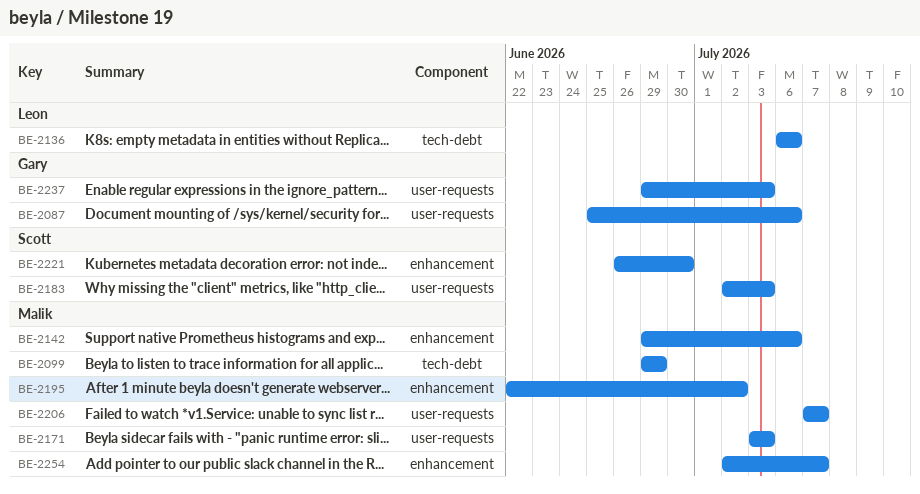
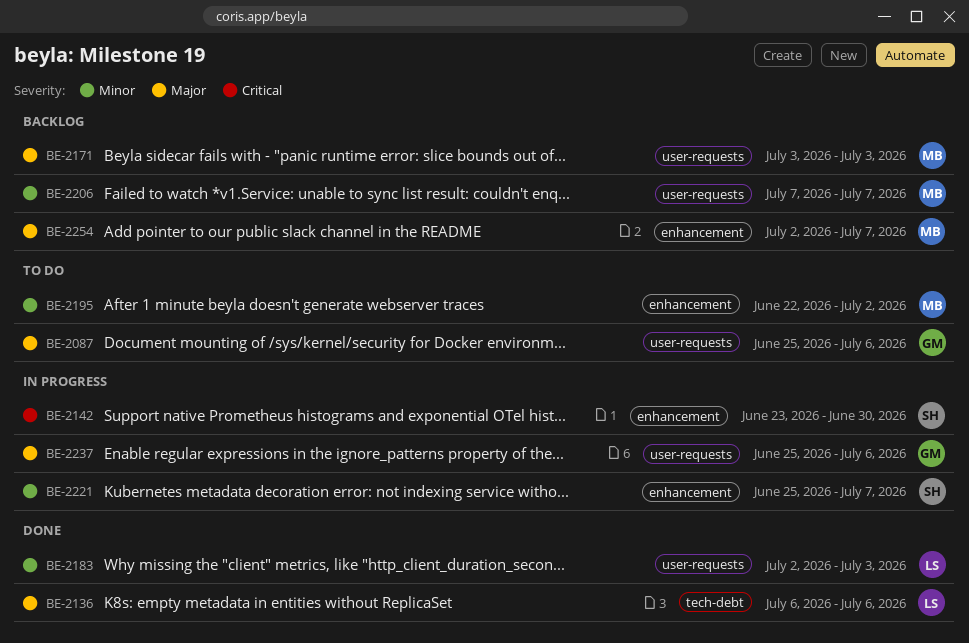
BE-2099: present -> none
BE-2142, owner: Malik -> Scott
BE-2142, start: Jun 29 -> Jun 23
BE-2142, due: Jul 6 -> Jun 30
BE-2183, owner: Scott -> Leon
BE-2221, start: Jun 26 -> Jun 25
BE-2221, due: Jun 30 -> Jul 7
BE-2237, start: Jun 29 -> Jun 25
BE-2237, due: Jul 3 -> Jul 6

